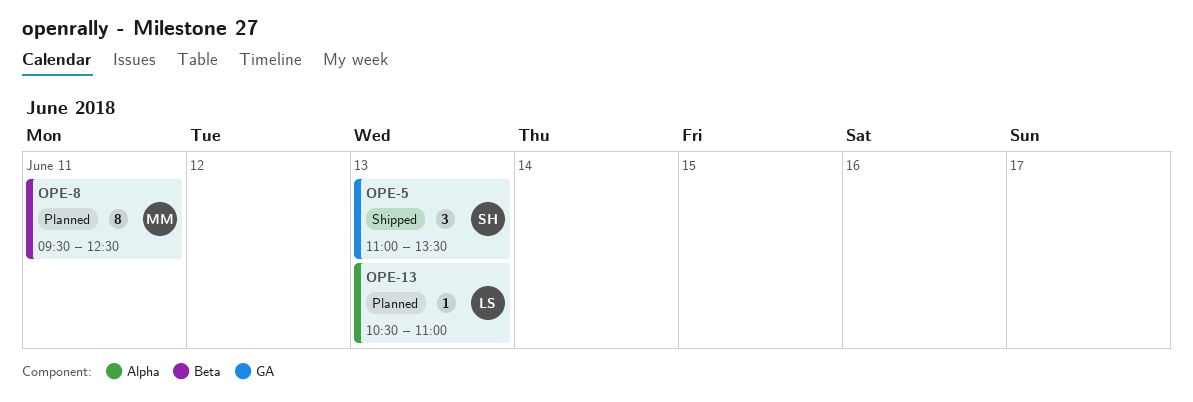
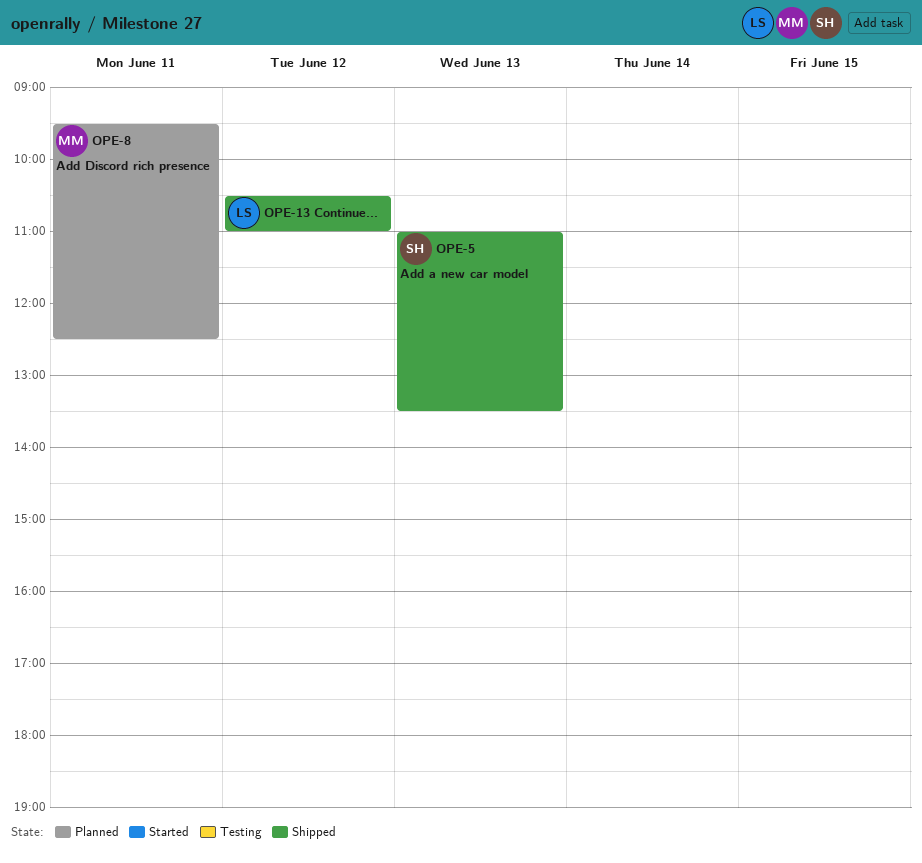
OPE-13, status: Planned -> Shipped
OPE-13, day: Jun 13 -> Jun 12

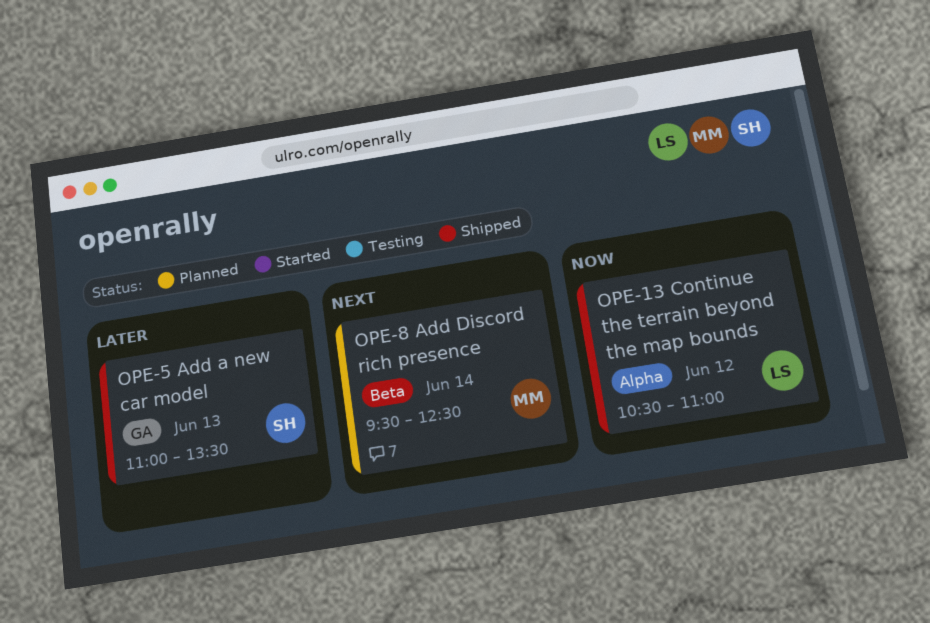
OPE-8, day: Jun 11 -> Jun 14

